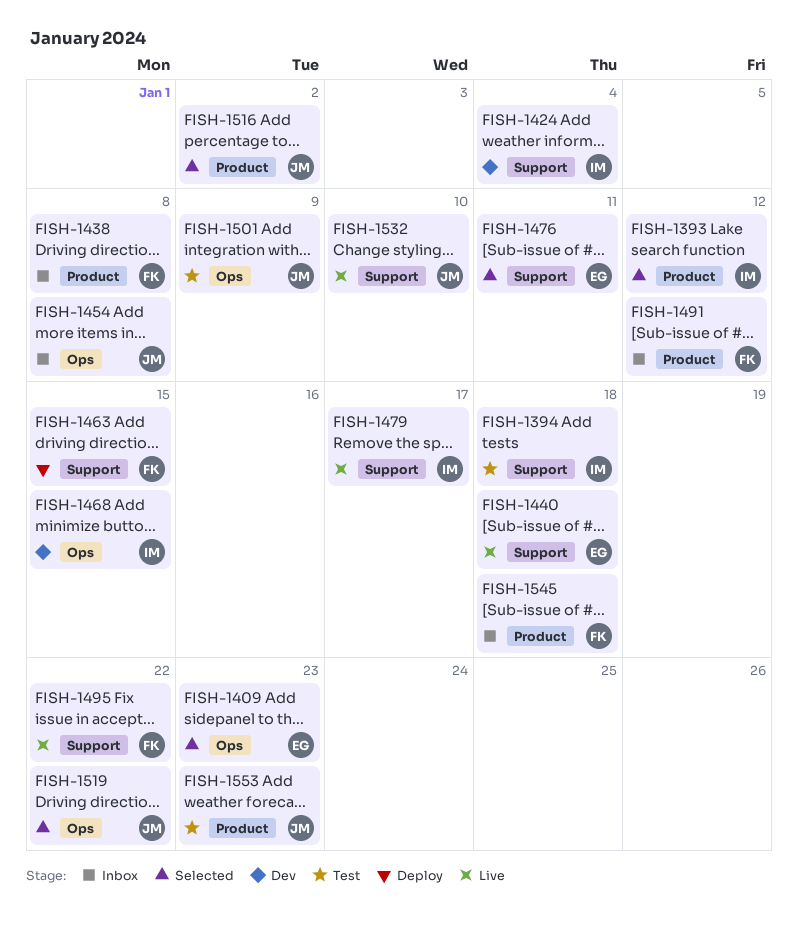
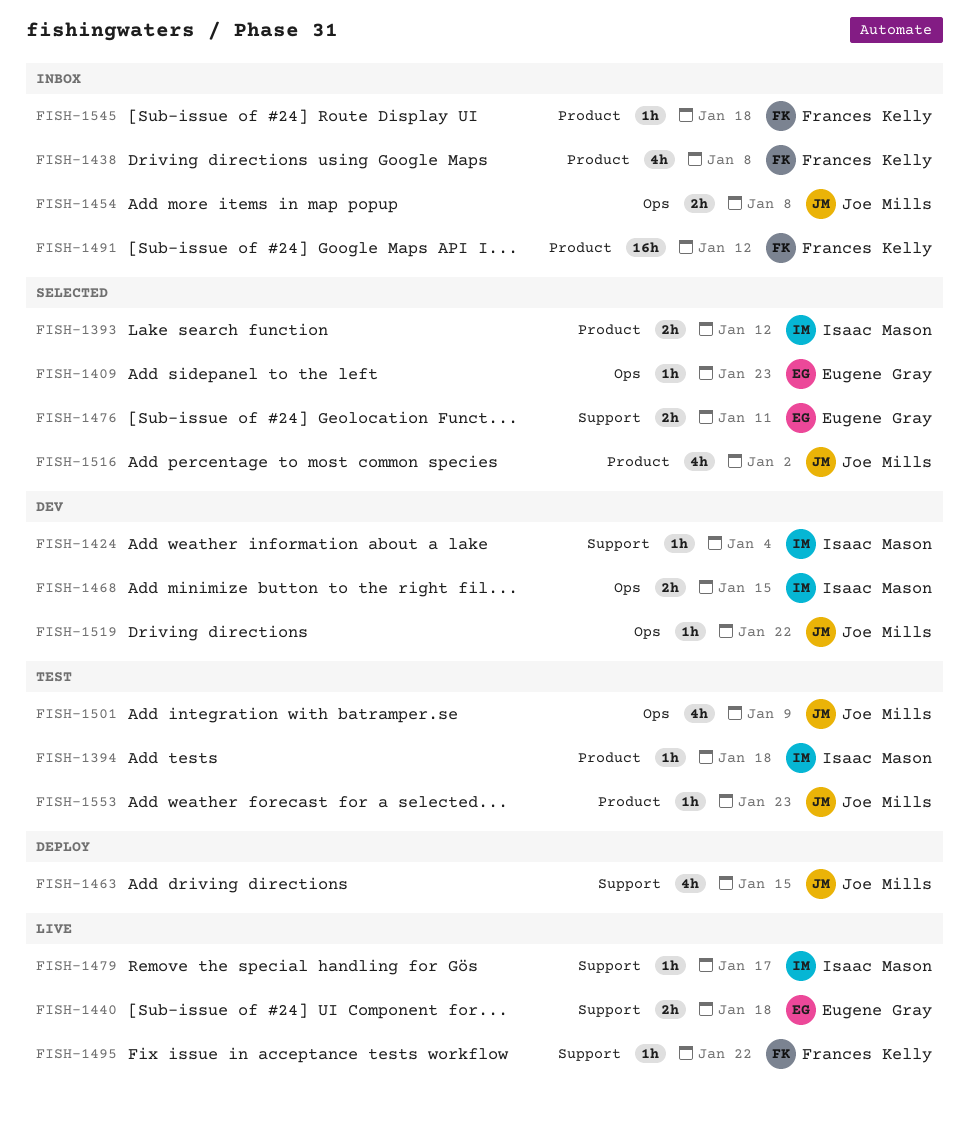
FISH-1394, label: Support -> Product
FISH-1463, owner: Frances Kelly -> Joe Mills
FISH-1519, status: Selected -> Dev
FISH-1532: present -> none

